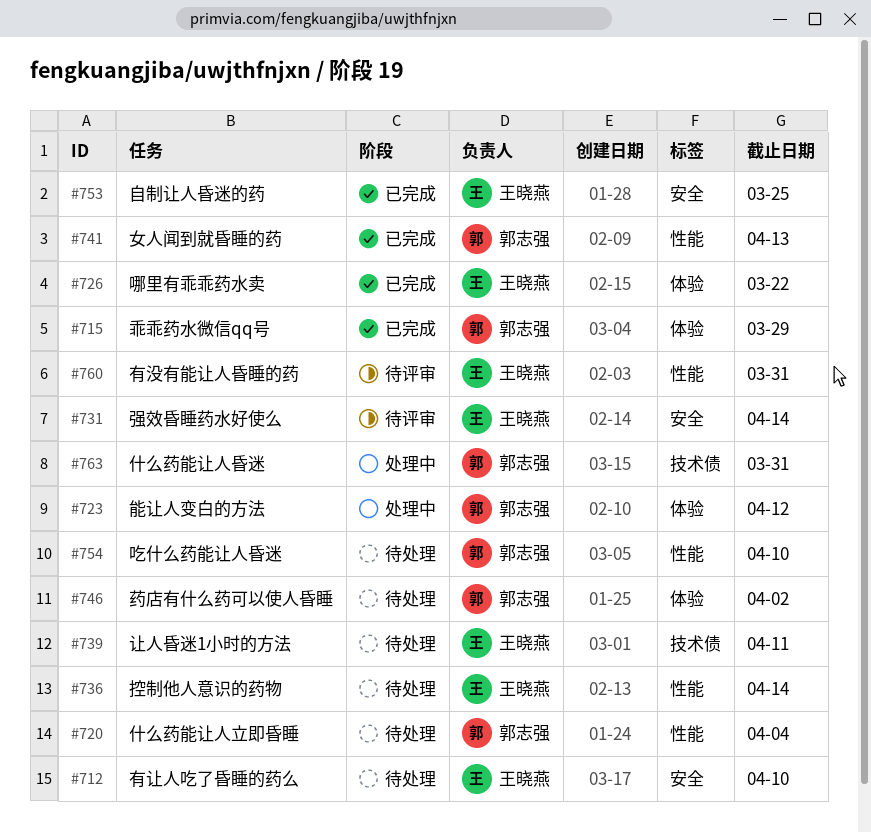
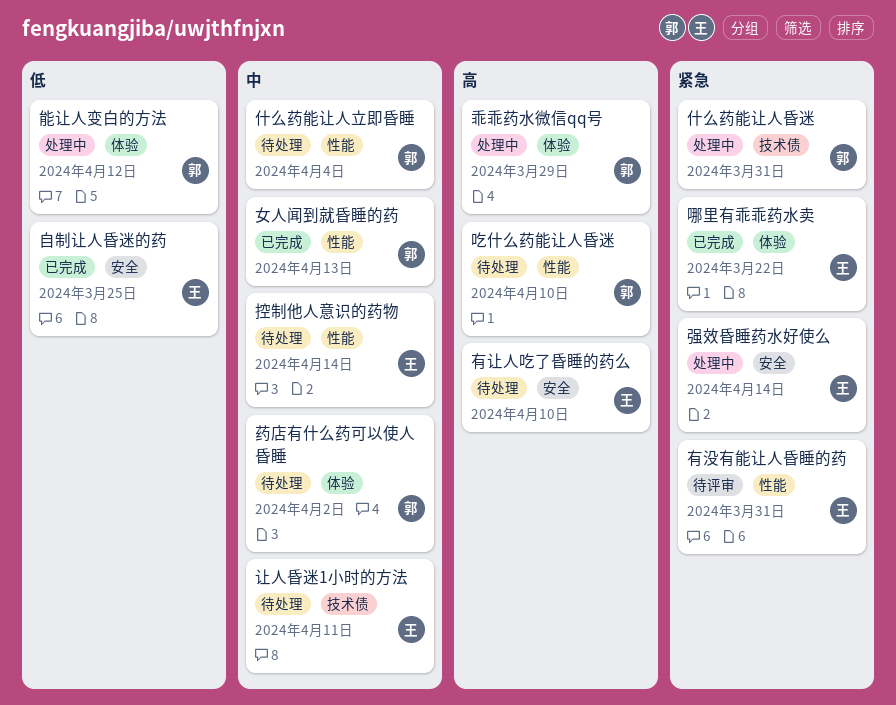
乖乖药水微信qq号, status: 已完成 -> 处理中
强效昏睡药水好使么, status: 待评审 -> 处理中

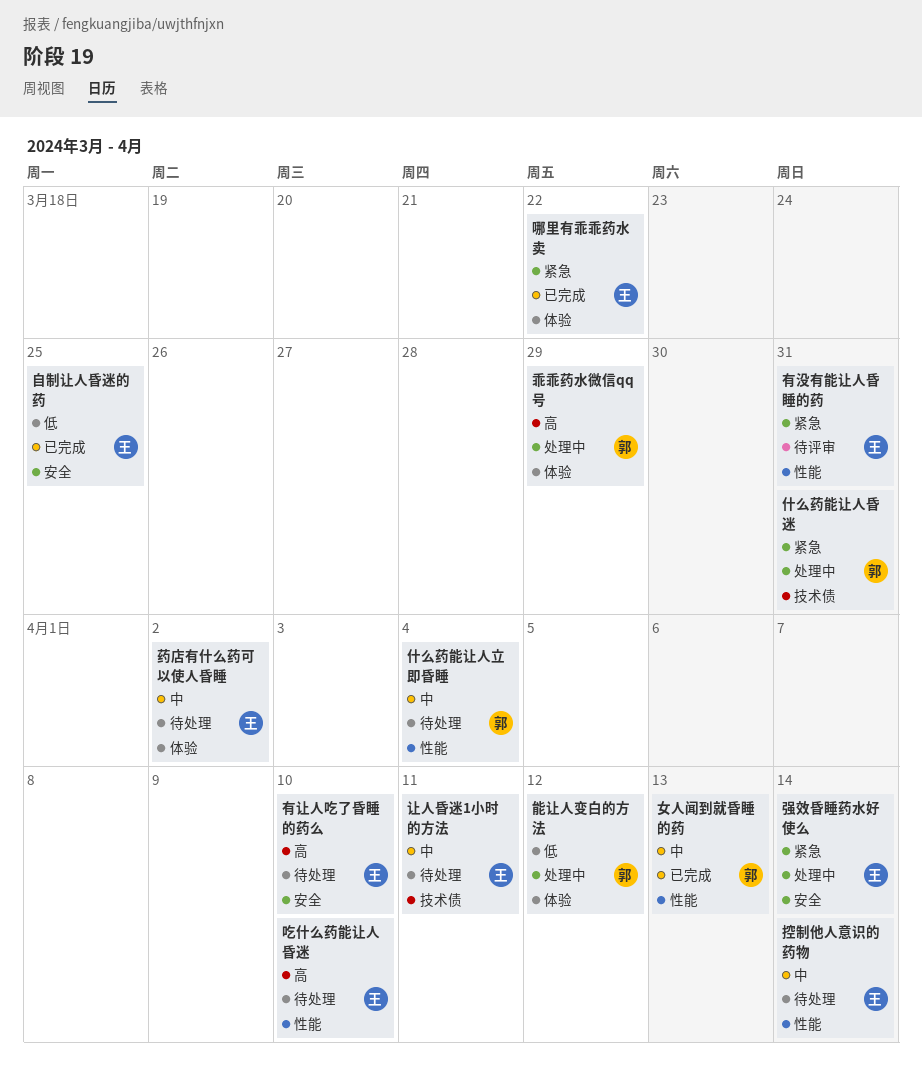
吃什么药能让人昏迷, owner: 郭 -> 王
药店有什么药可以使人昏睡, owner: 郭 -> 王

